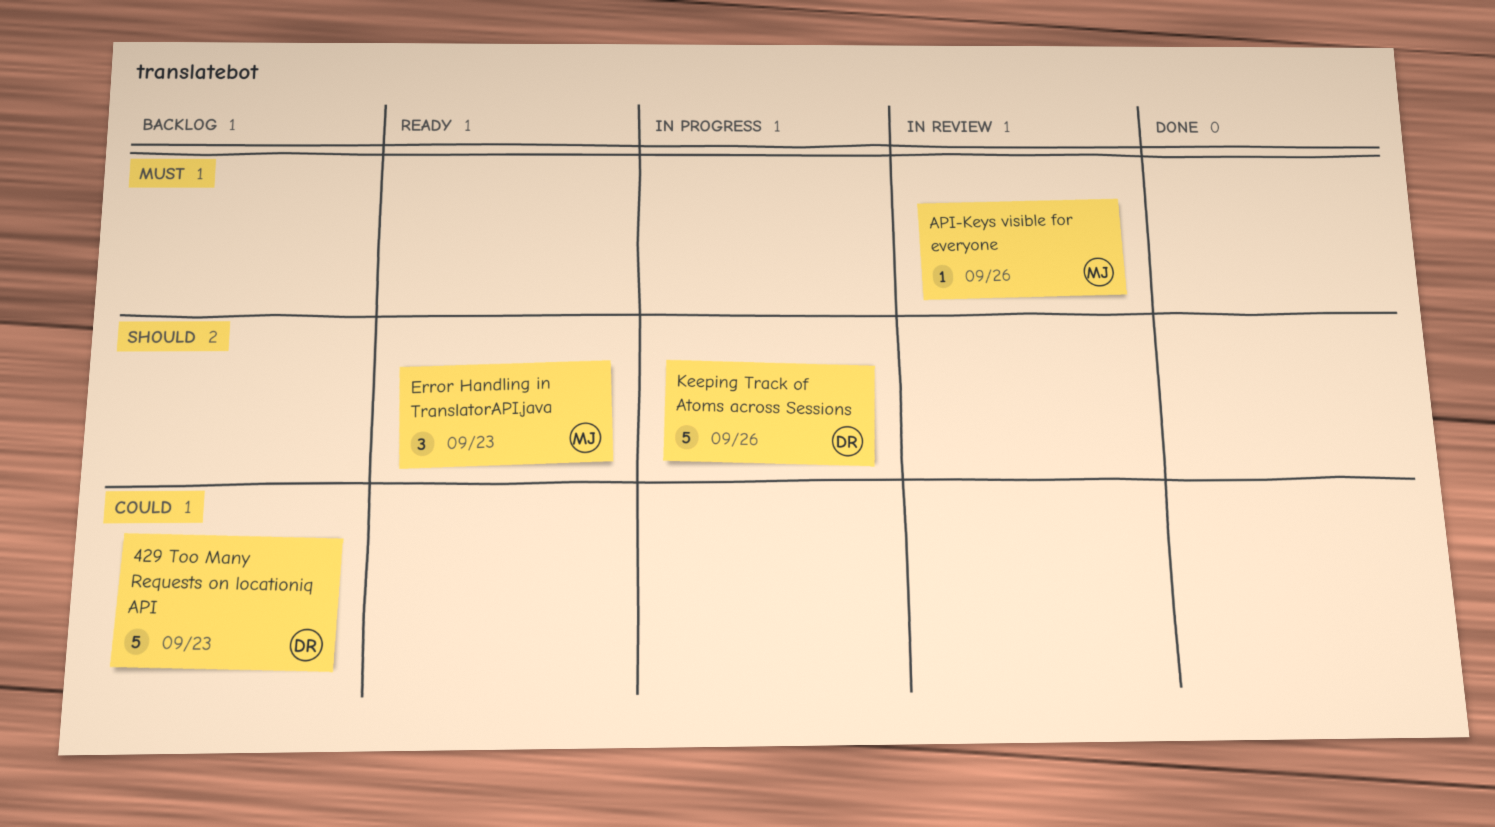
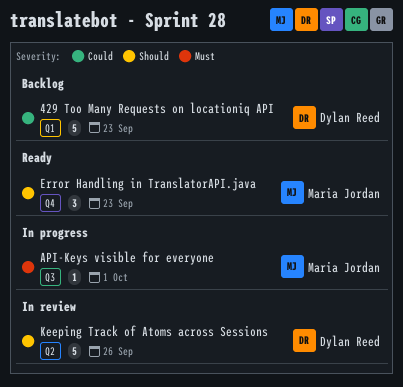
API-Keys visible for everyone, status: In review -> In progress
API-Keys visible for everyone, due: Sep 26 -> Oct 1
Keeping Track of Atoms across Sessions, status: In progress -> In review

